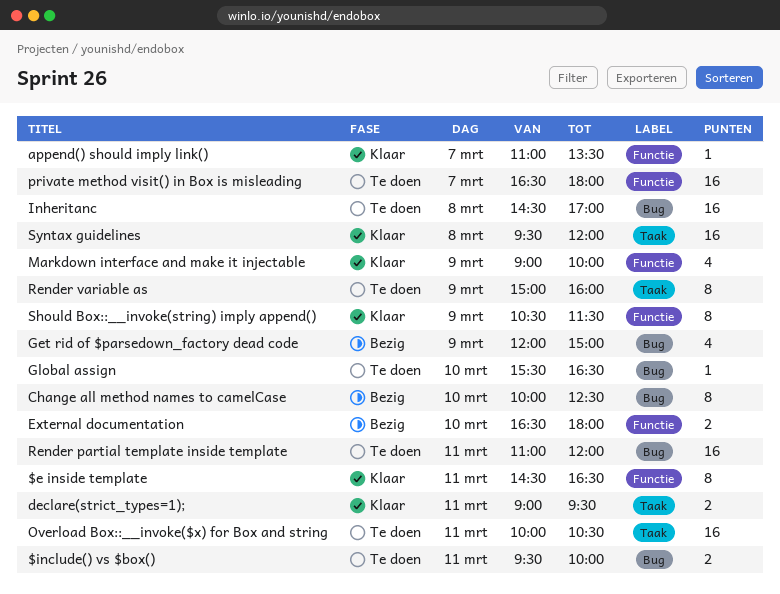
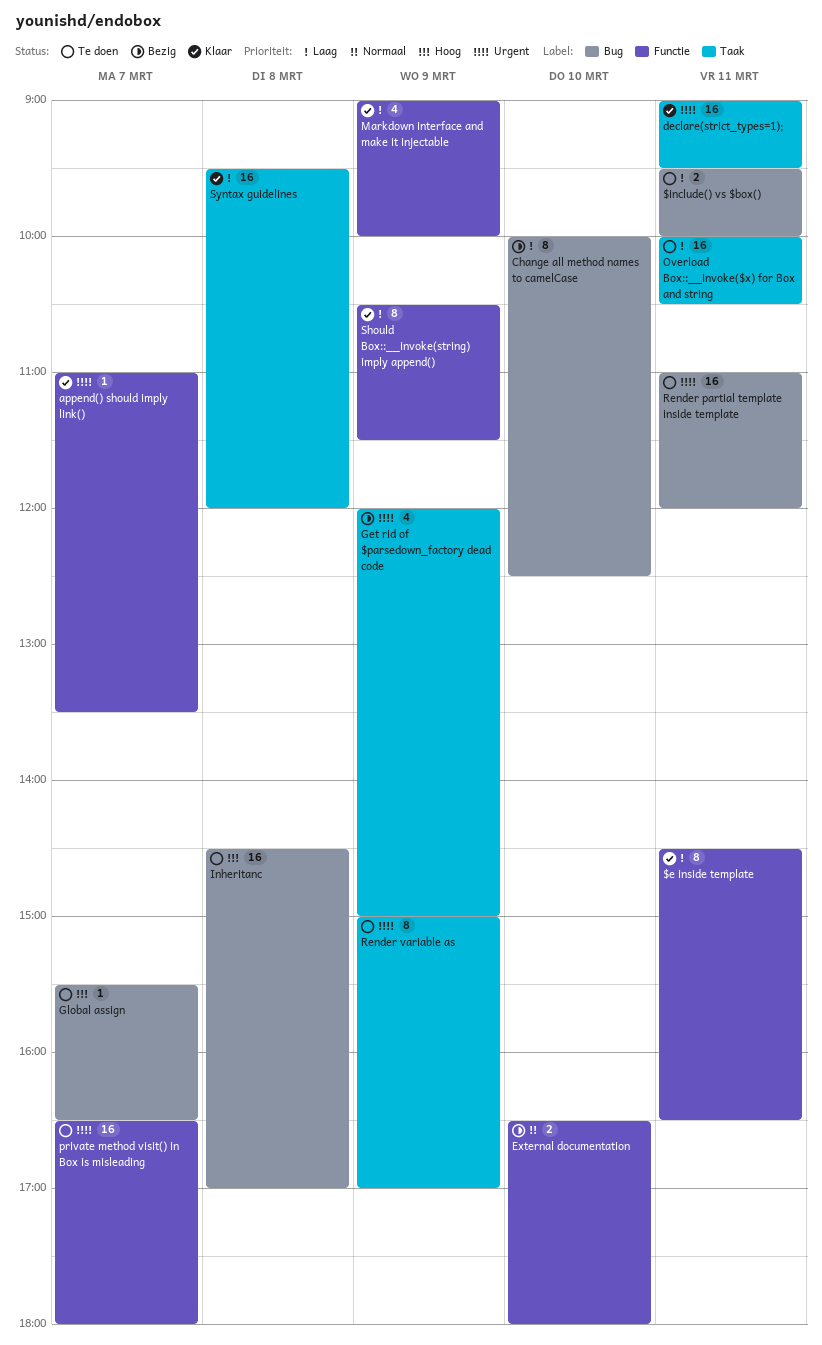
declare(strict_types=1);, estimate: 2 -> 16
Get rid of $parsedown_factory dead code, label: Bug -> Taak
Global assign, day: Mar 10 -> Mar 7
Render variable as, ends: 16:00 -> 17:00

